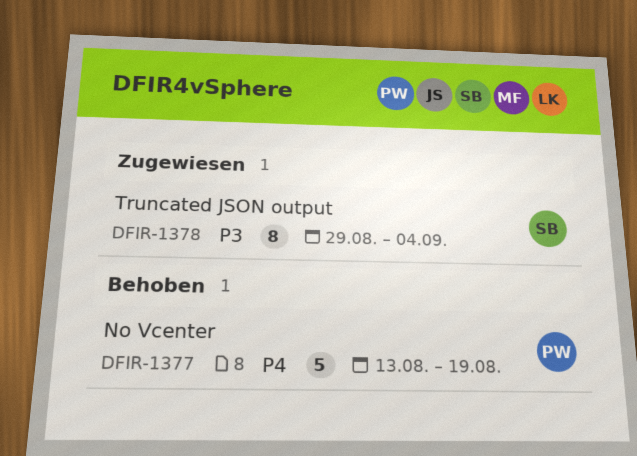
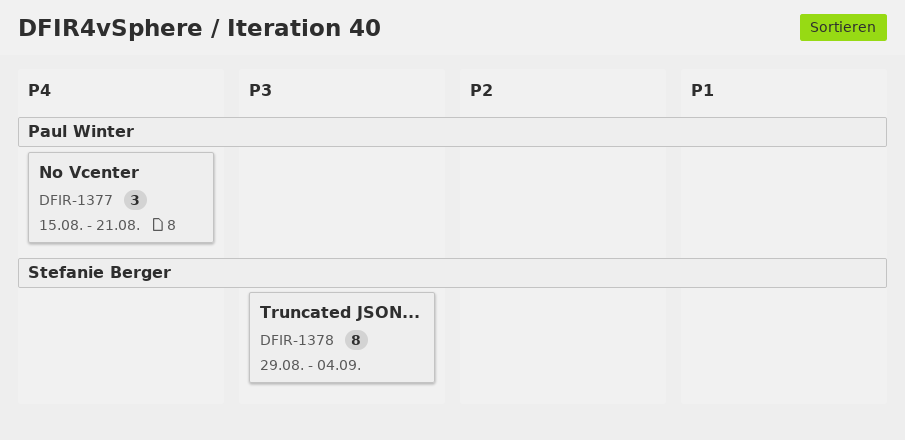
DFIR-1377, estimate: 5 -> 3
DFIR-1377, start: Aug 13 -> Aug 15
DFIR-1377, due: Aug 19 -> Aug 21

